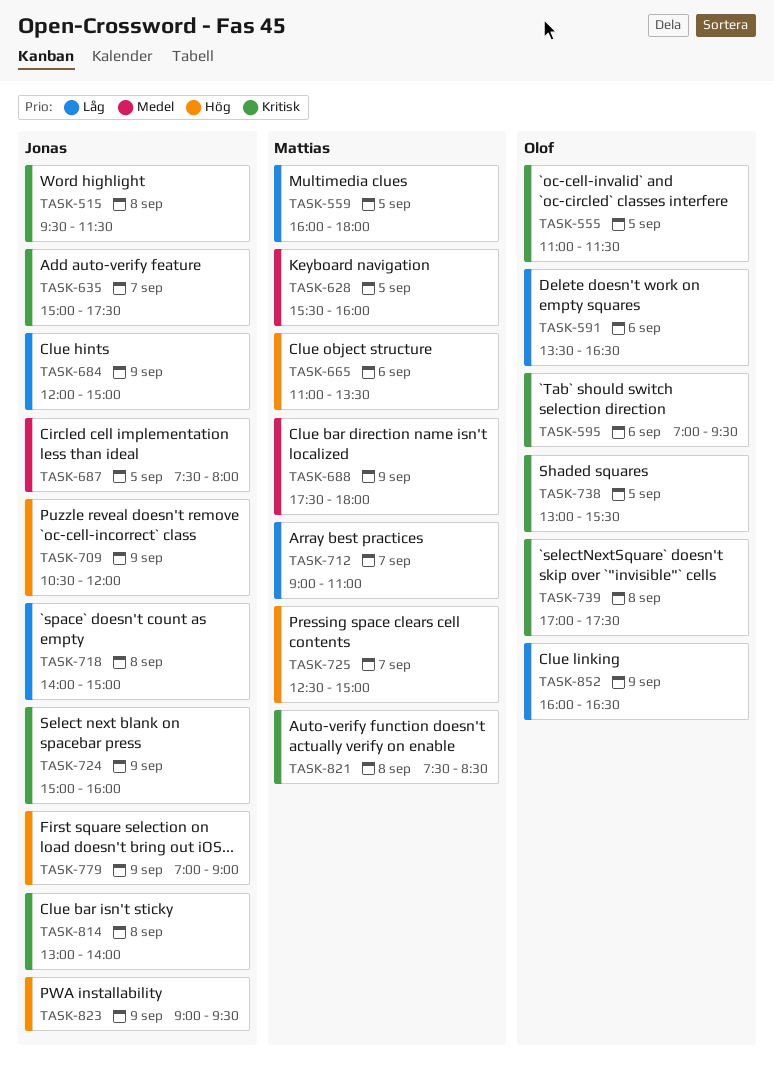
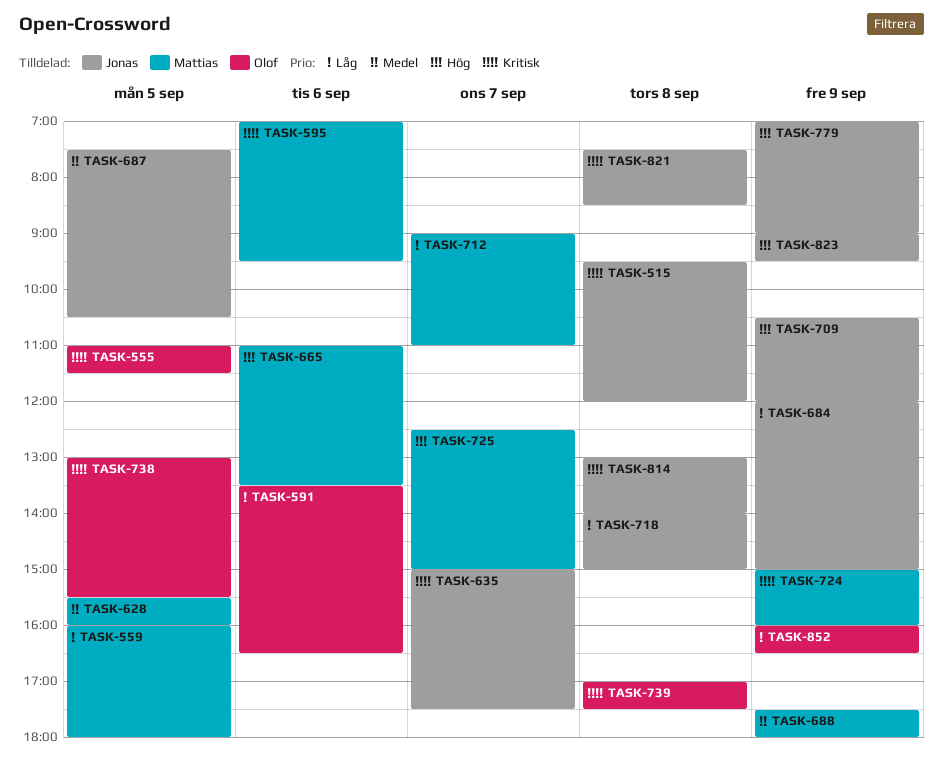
TASK-515, ends: 11:30 -> 12:00
TASK-595, owner: Olof -> Mattias
TASK-687, ends: 08:00 -> 10:30
TASK-724, owner: Jonas -> Mattias
TASK-821, owner: Mattias -> Jonas

